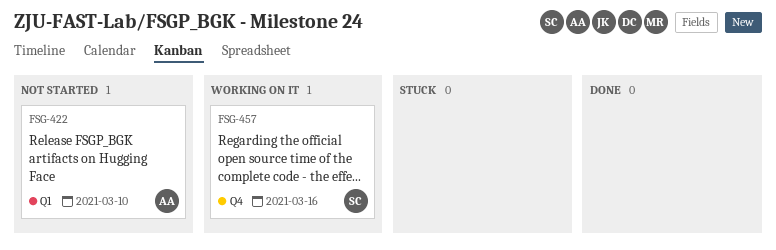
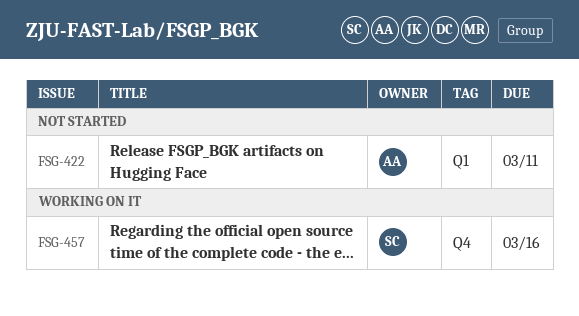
FSG-422, due: Mar 10 -> Mar 11

